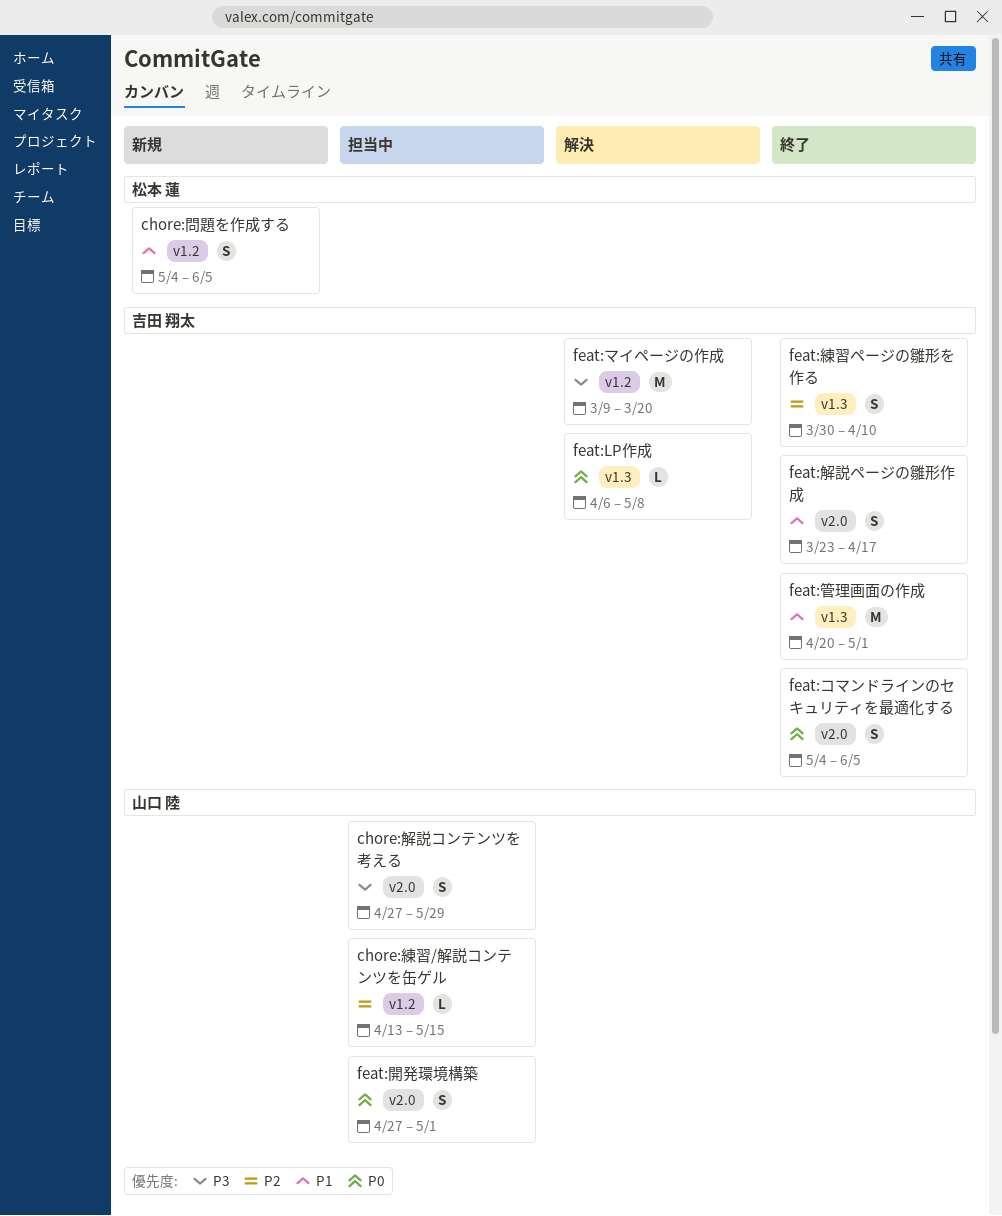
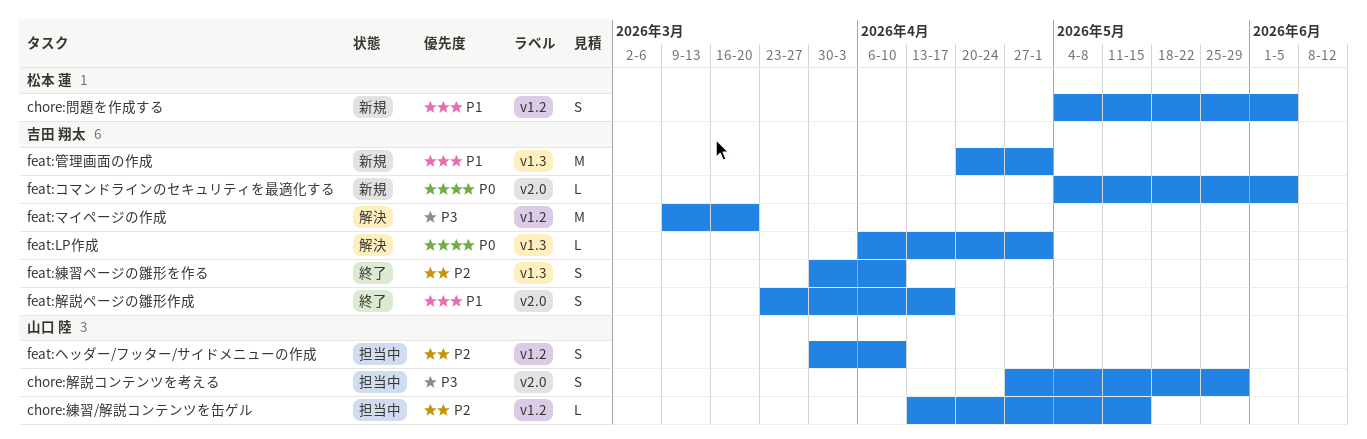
feat:LP作成, due: May 8 -> May 1
feat:コマンドラインのセキュリティを最適化する, status: 終了 -> 新規
feat:コマンドラインのセキュリティを最適化する, estimate: S -> L
feat:ヘッダー/フッター/サイドメニューの作成: none -> present
feat:管理画面の作成, status: 終了 -> 新規
feat:開発環境構築: present -> none

